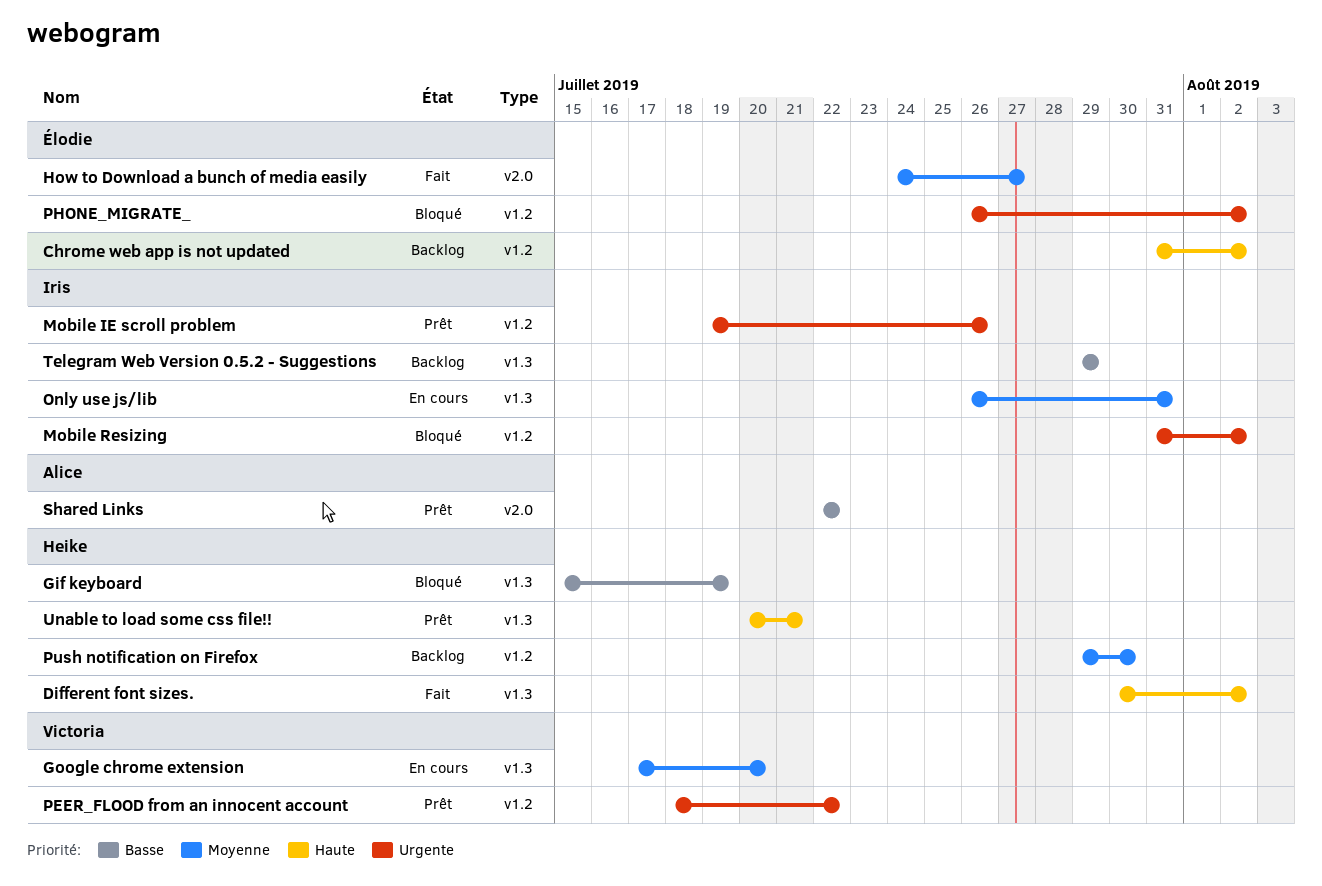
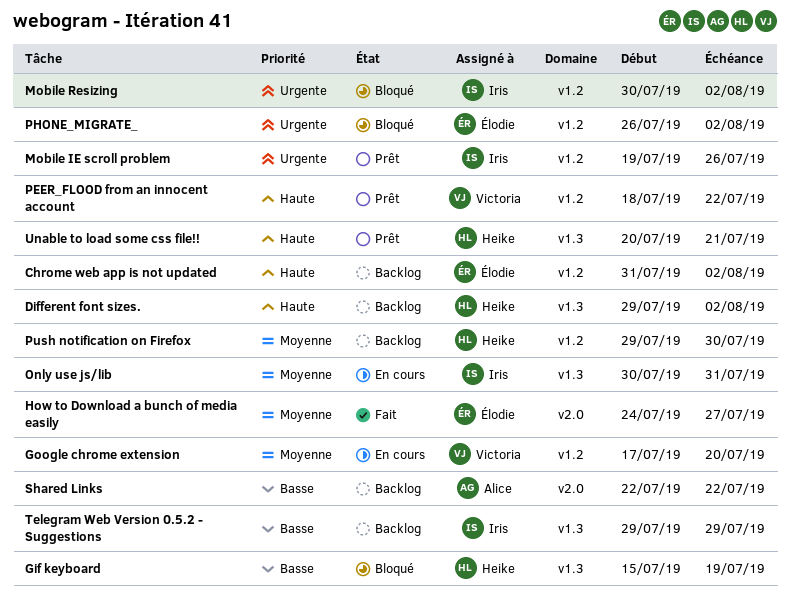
Different font sizes., status: Fait -> Backlog
Different font sizes., start: Jul 30 -> Jul 29
Google chrome extension, label: v1.3 -> v1.2
Mobile Resizing, start: Jul 31 -> Jul 30
Only use js/lib, start: Jul 26 -> Jul 30
PEER_FLOOD from an innocent account, priority: Urgente -> Haute
Shared Links, status: Prêt -> Backlog

